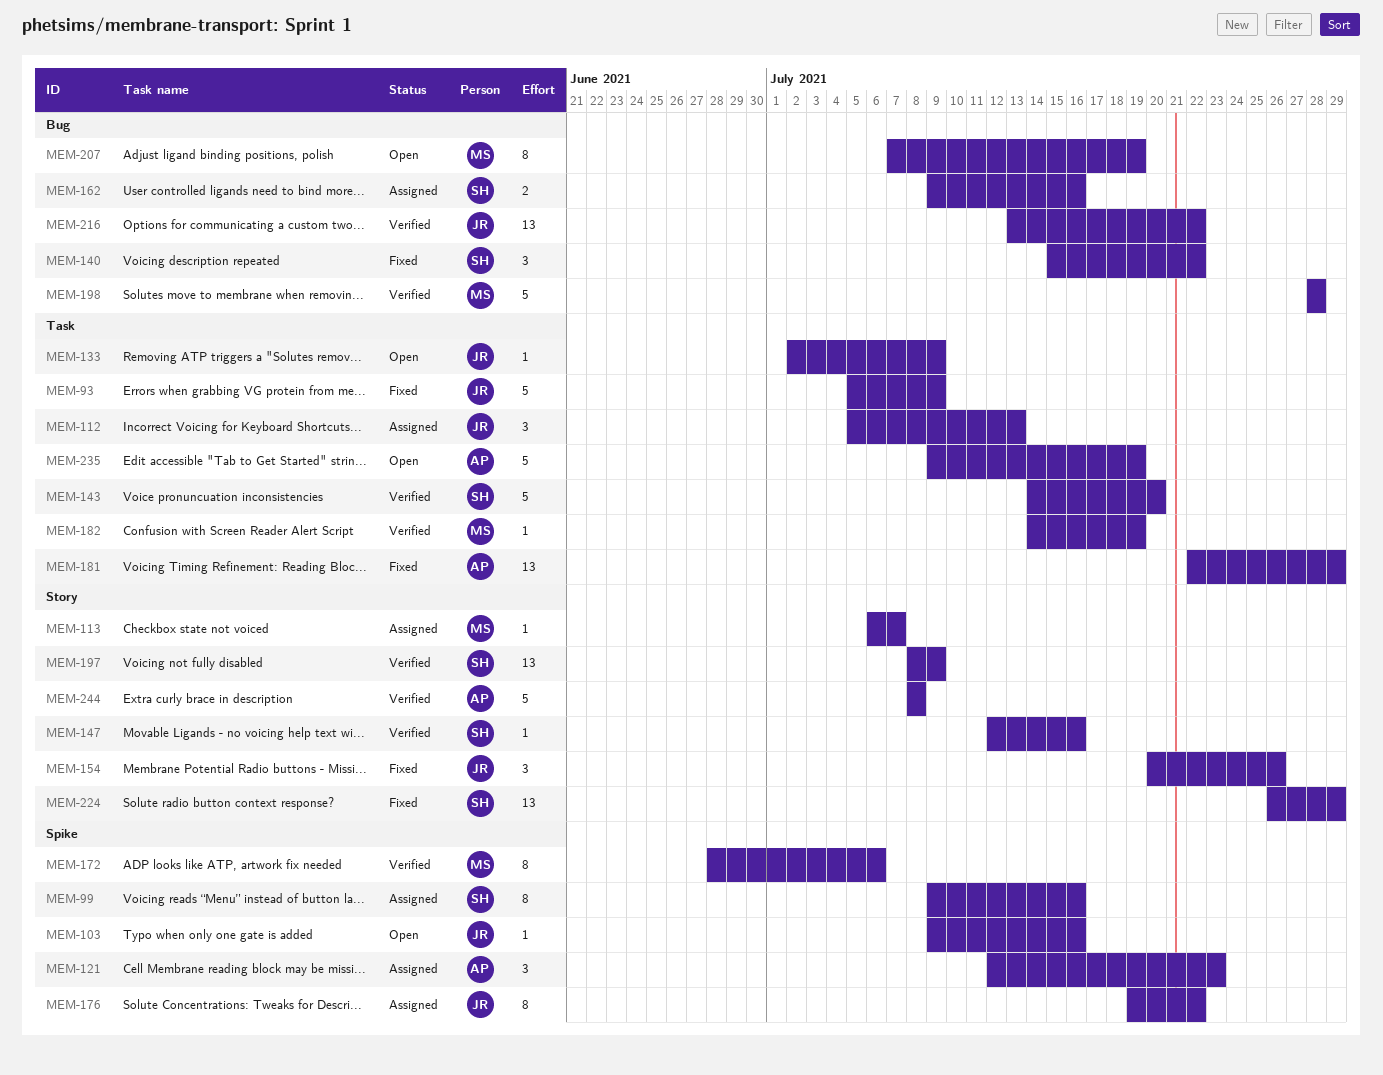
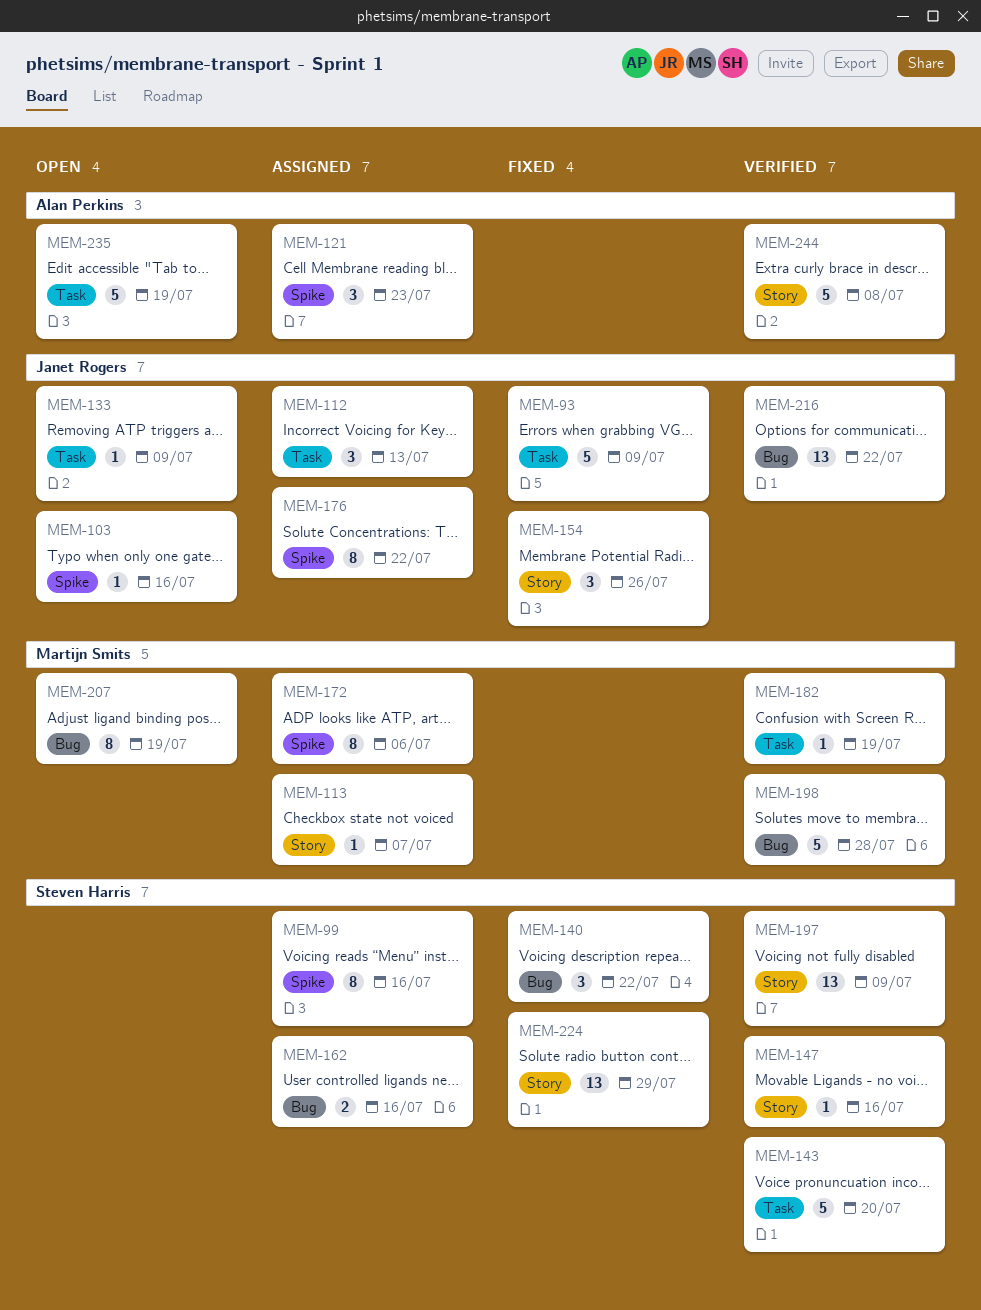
MEM-172, status: Verified -> Assigned
MEM-181: present -> none

